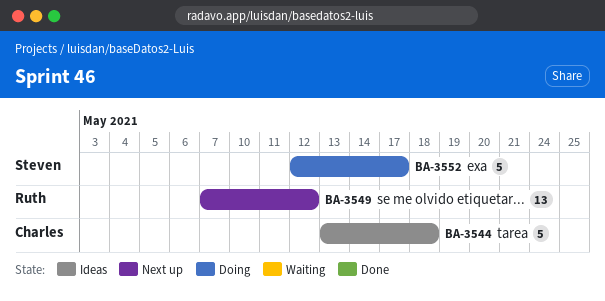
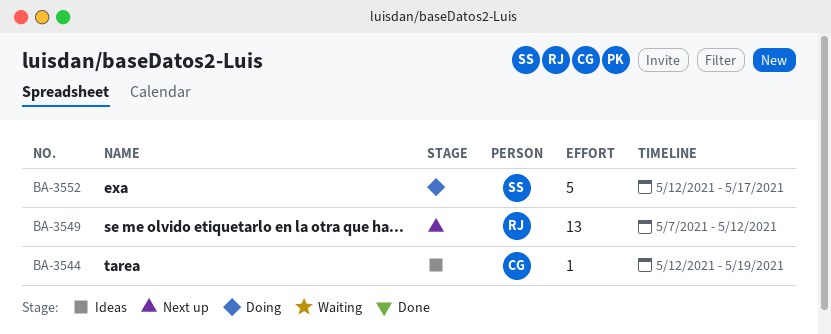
BA-3544, estimate: 5 -> 1
BA-3544, start: May 13 -> May 12
BA-3544, due: May 18 -> May 19

